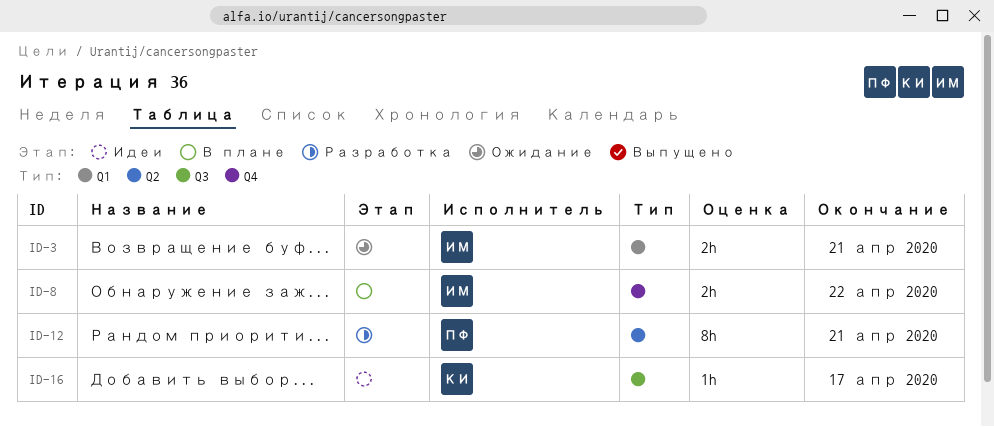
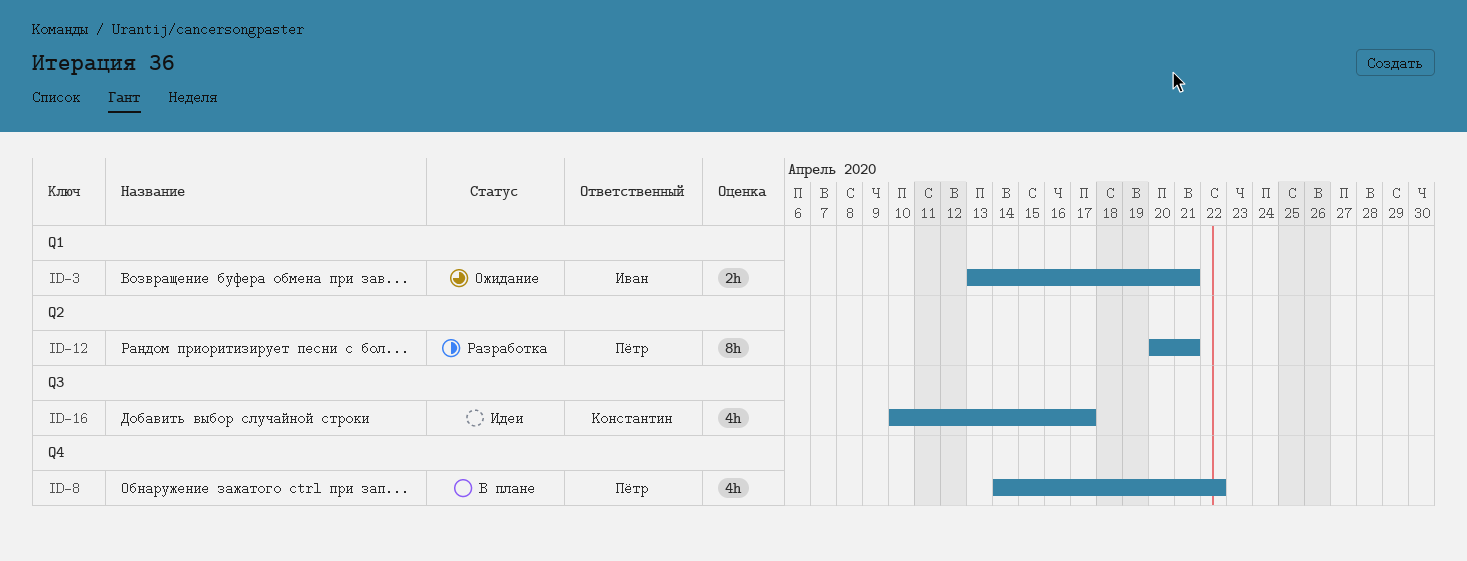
ID-8, owner: Иван -> Пётр
ID-8, estimate: 2h -> 4h
ID-16, estimate: 1h -> 4h

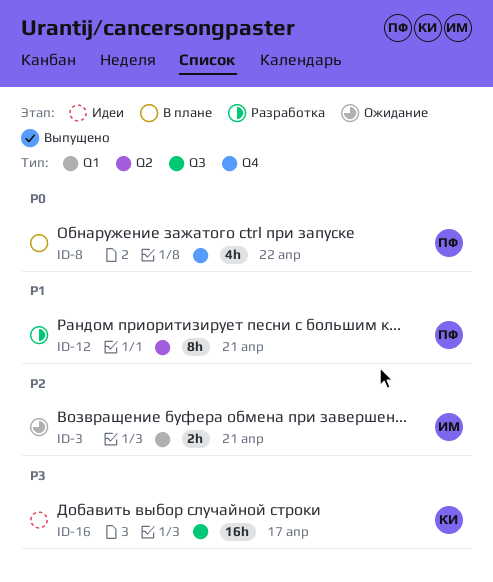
ID-16, estimate: 4h -> 16h

